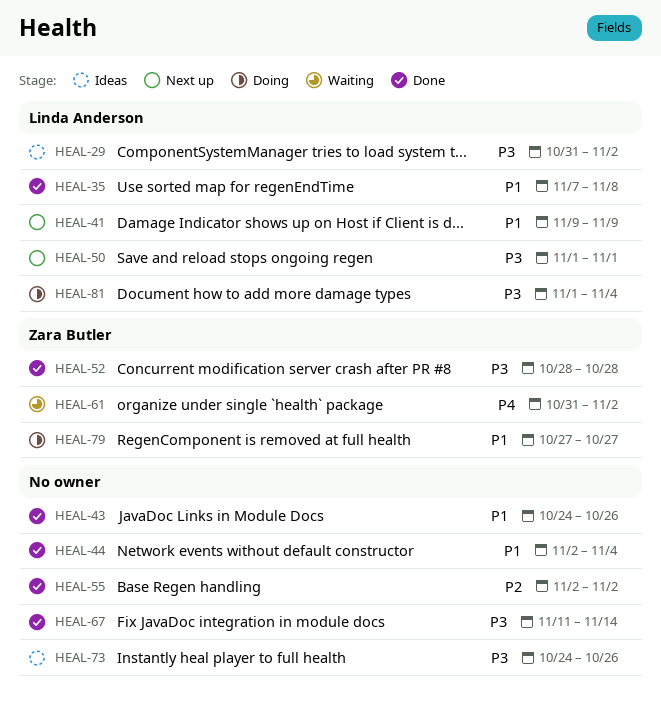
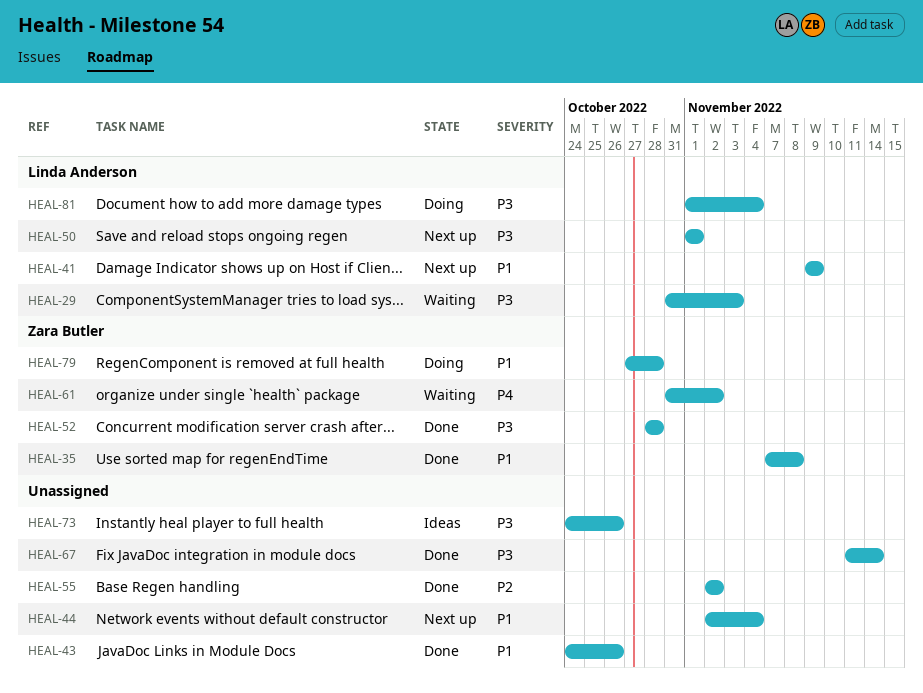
HEAL-29, status: Ideas -> Waiting
HEAL-29, due: Nov 2 -> Nov 3
HEAL-35, owner: Linda Anderson -> Zara Butler
HEAL-44, status: Done -> Next up
HEAL-79, due: Oct 27 -> Oct 28

